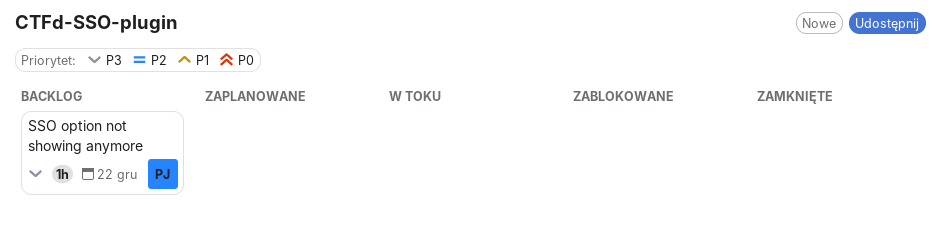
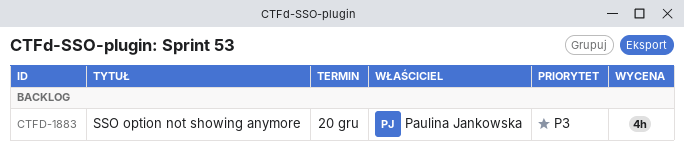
SSO option not showing anymore, estimate: 1h -> 4h
SSO option not showing anymore, due: Dec 22 -> Dec 20

